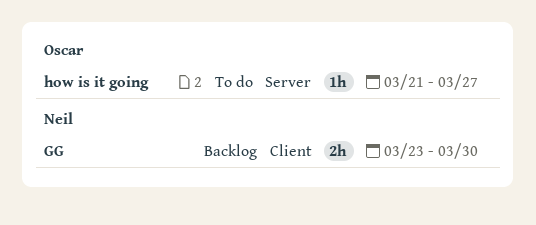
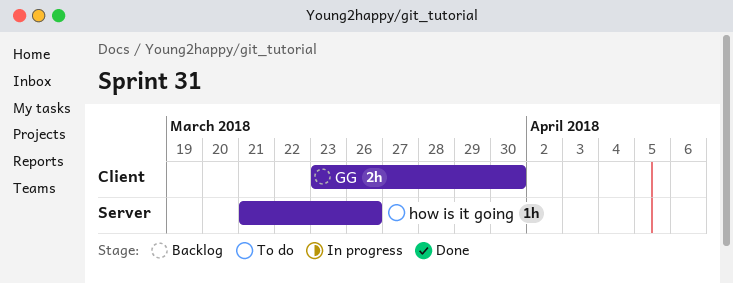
how is it going, due: Mar 27 -> Mar 26

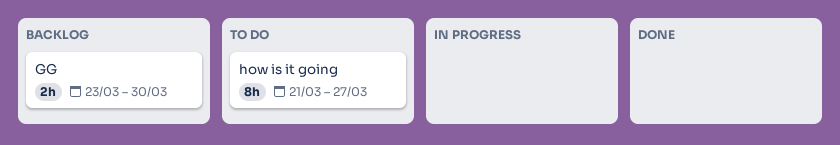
how is it going, estimate: 1h -> 8h
how is it going, due: Mar 26 -> Mar 27

